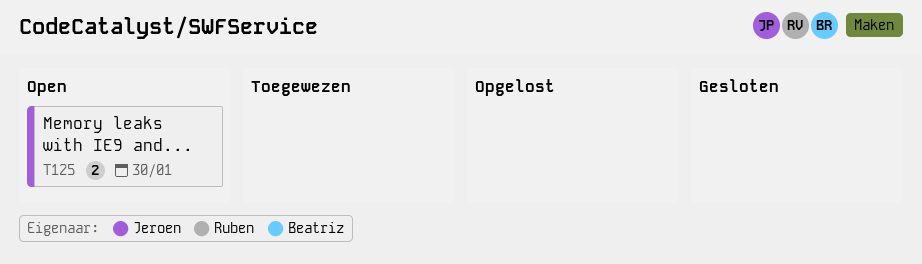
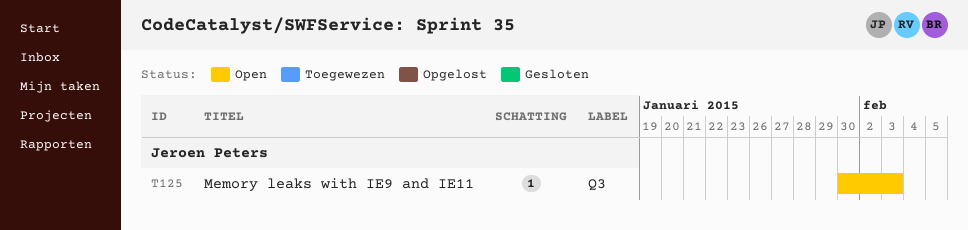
T125, estimate: 2 -> 1
T125, due: Jan 30 -> Feb 3

